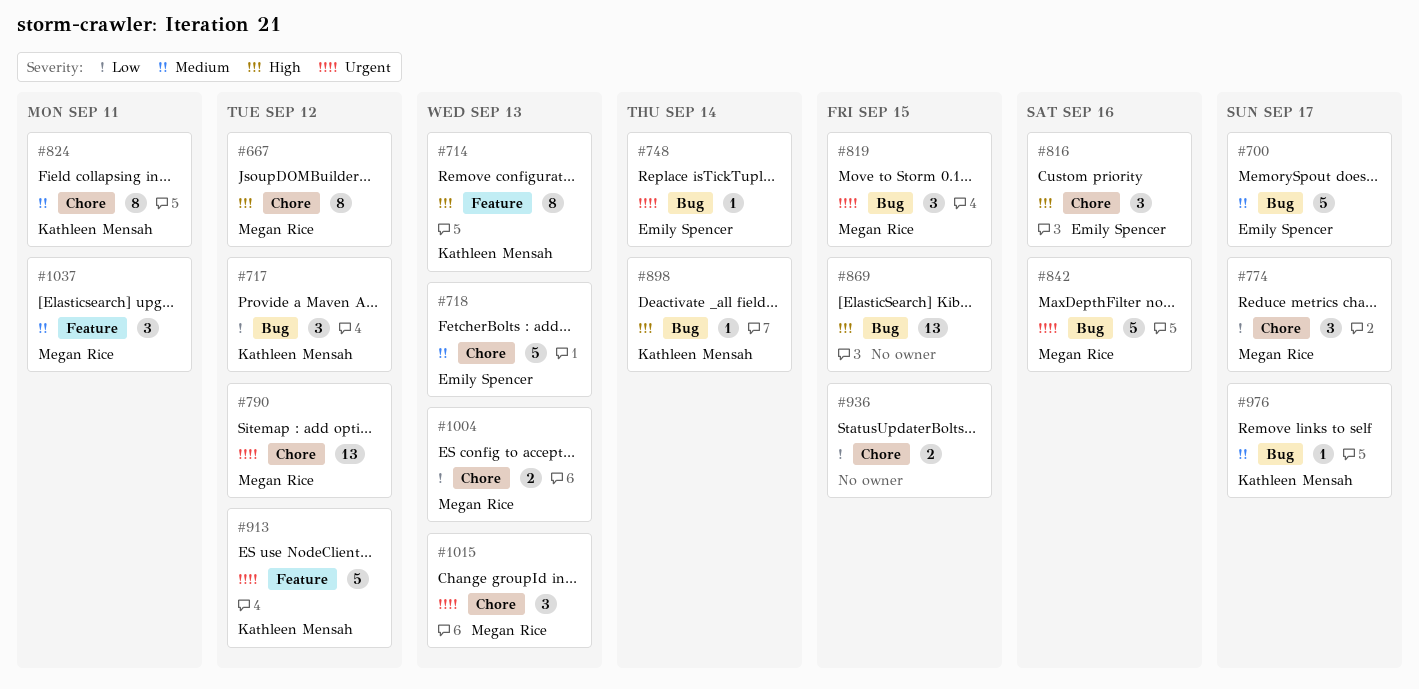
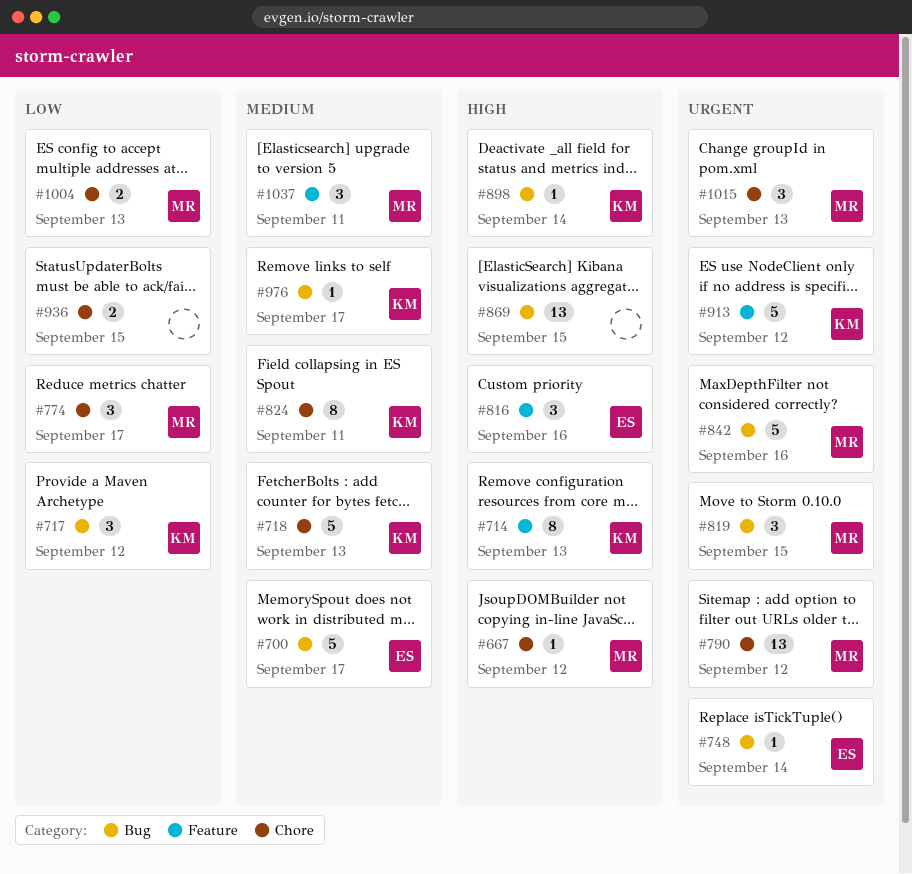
#667, estimate: 8 -> 1
#718, owner: Emily Spencer -> Kathleen Mensah
#816, label: Chore -> Feature

